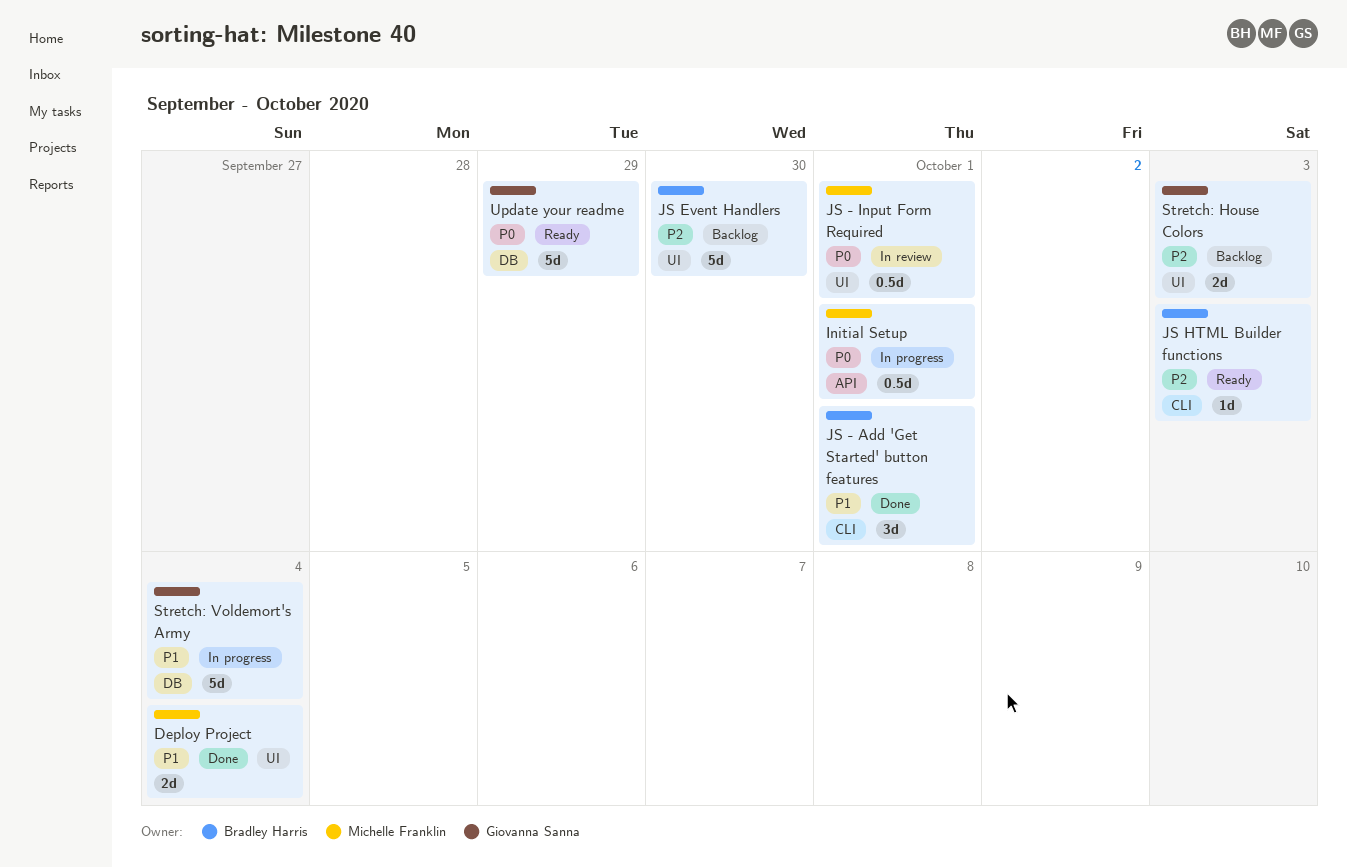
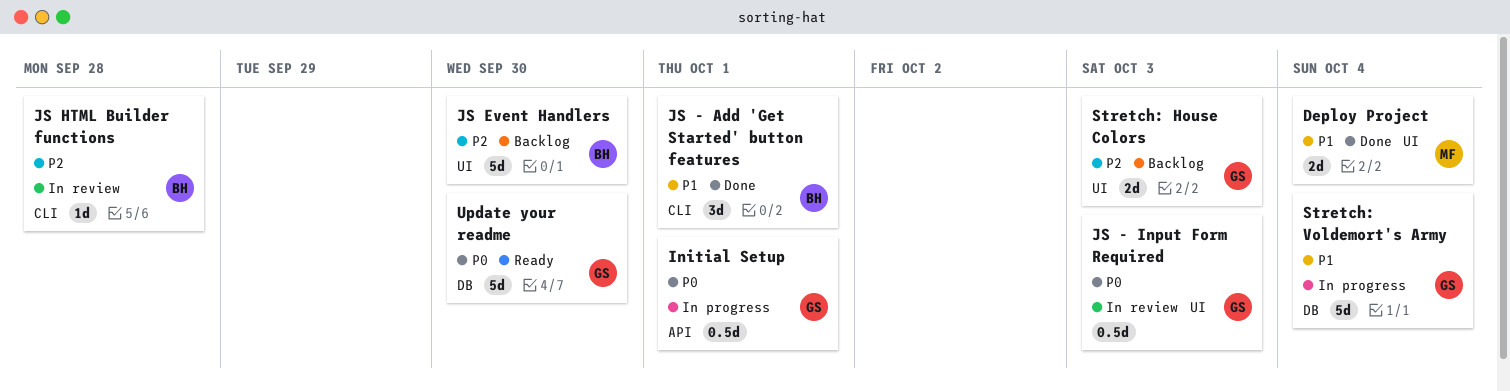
Initial Setup, owner: Michelle Franklin -> Giovanna Sanna
JS - Input Form Required, owner: Michelle Franklin -> Giovanna Sanna
JS - Input Form Required, due: Oct 1 -> Oct 3
JS HTML Builder functions, status: Ready -> In review
JS HTML Builder functions, due: Oct 3 -> Sep 28
Update your readme, due: Sep 29 -> Sep 30

